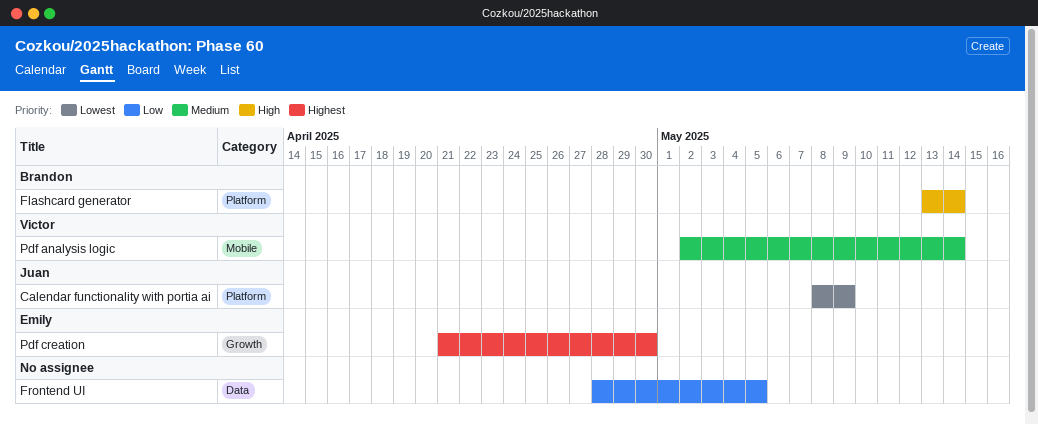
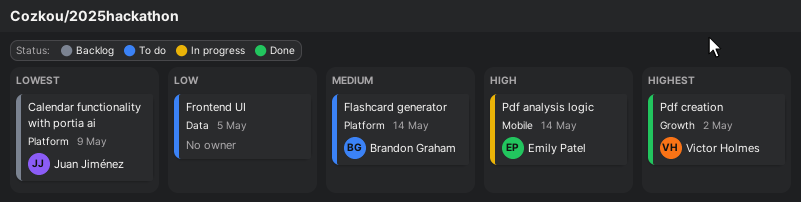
Flashcard generator, priority: High -> Medium
Pdf analysis logic, owner: Victor Holmes -> Emily Patel
Pdf analysis logic, priority: Medium -> High
Pdf creation, owner: Emily Patel -> Victor Holmes
Pdf creation, due: Apr 30 -> May 2

